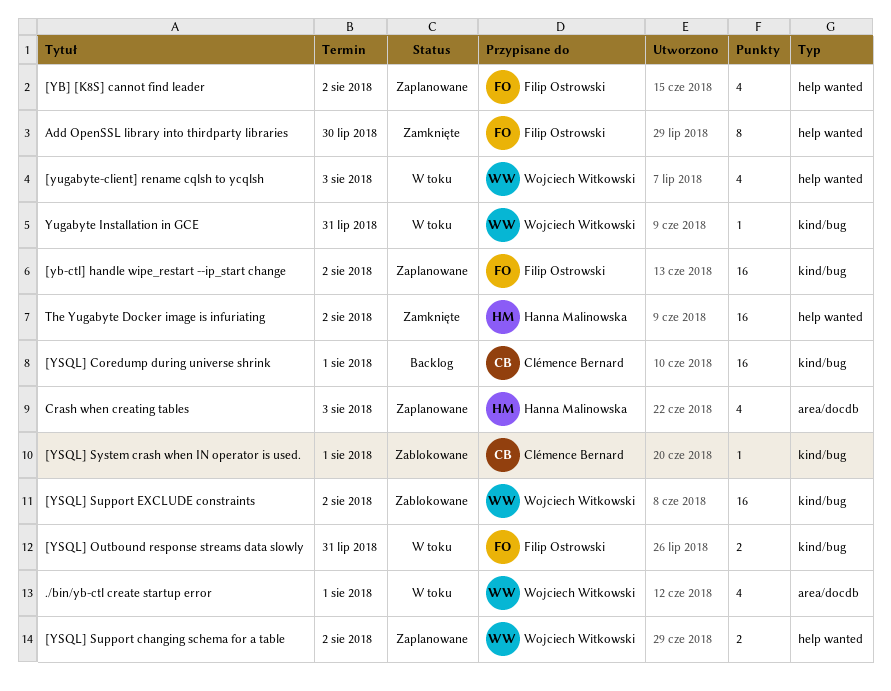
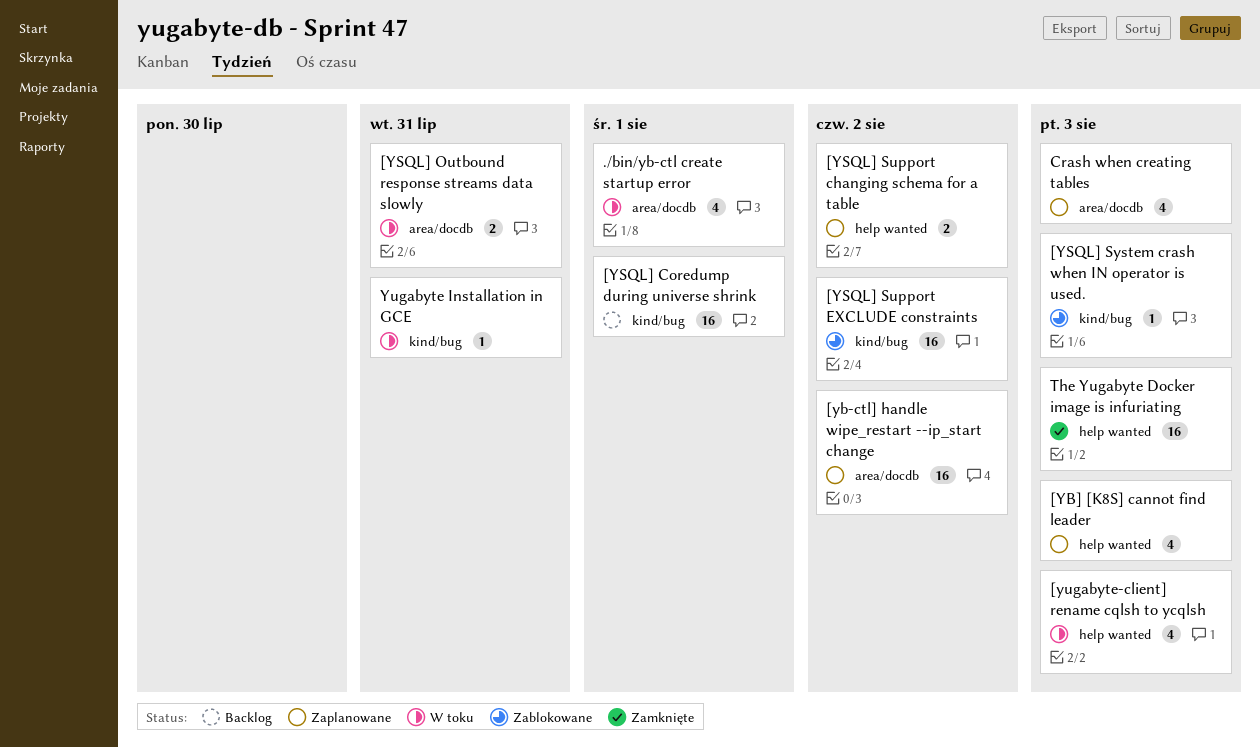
[yb-ctl] handle wipe_restart --ip_start change, label: kind/bug -> area/docdb
[YB] [K8S] cannot find leader, due: Aug 2 -> Aug 3
[YSQL] Outbound response streams data slowly, label: kind/bug -> area/docdb
[YSQL] System crash when IN operator is used., due: Aug 1 -> Aug 3
Add OpenSSL library into thirdparty libraries: present -> none
The Yugabyte Docker image is infuriating, due: Aug 2 -> Aug 3

